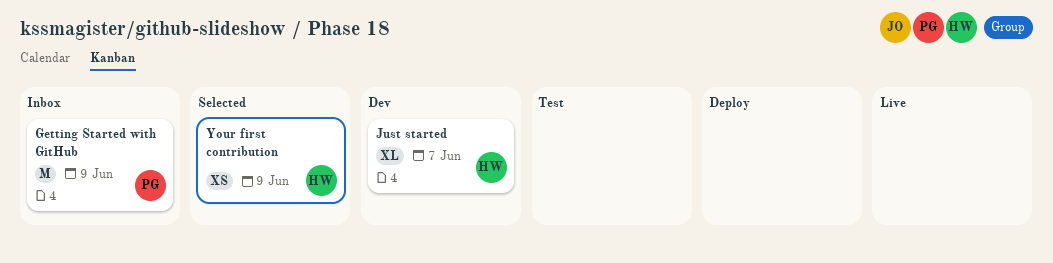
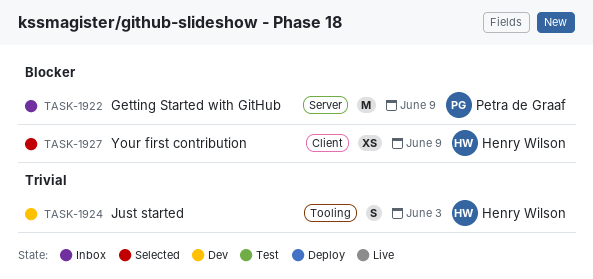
Just started, estimate: XL -> S
Just started, due: Jun 7 -> Jun 3

